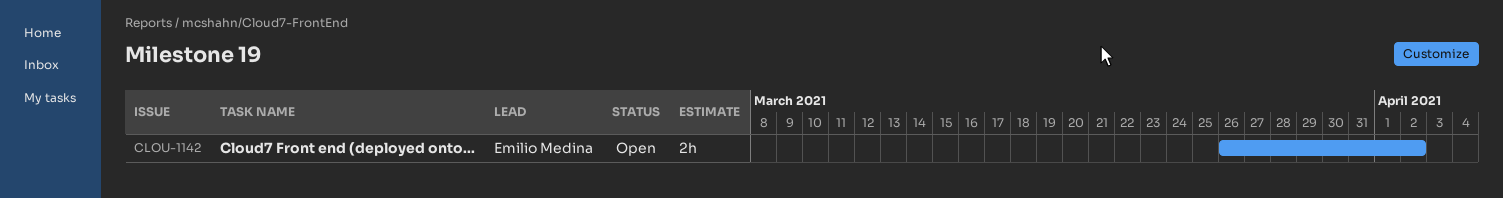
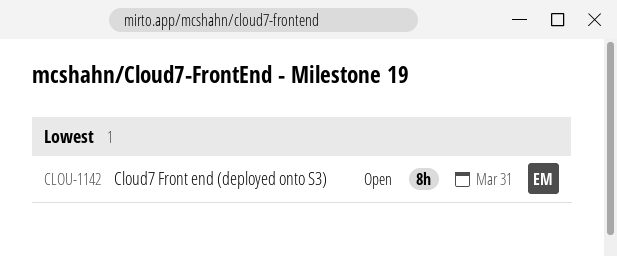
CLOU-1142, estimate: 2h -> 8h
CLOU-1142, due: Apr 2 -> Mar 31

